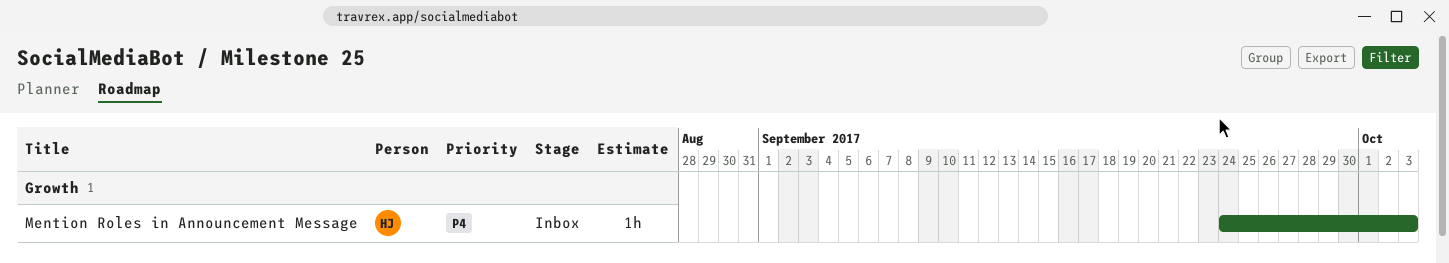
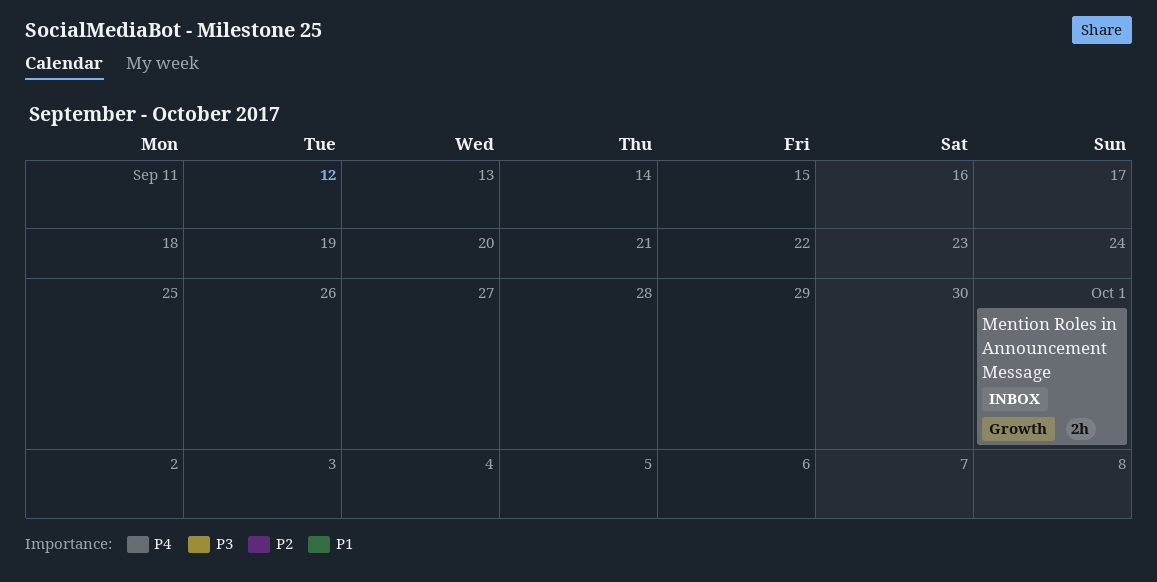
Mention Roles in Announcement Message, estimate: 1h -> 2h
Mention Roles in Announcement Message, due: Oct 3 -> Oct 1

